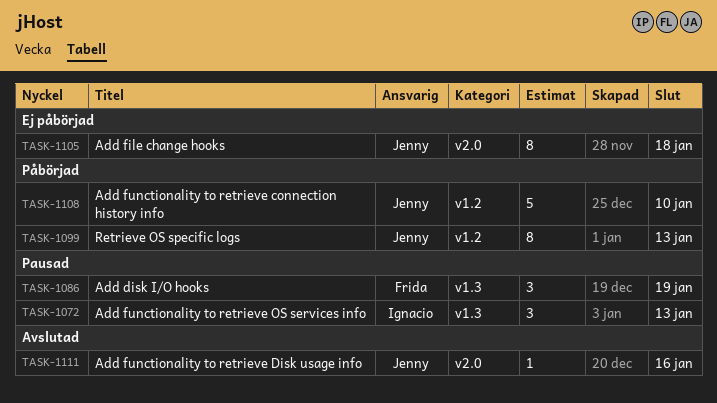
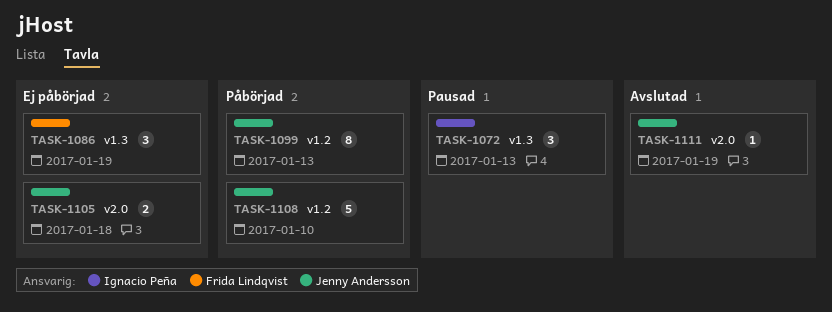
TASK-1086, status: Pausad -> Ej påbörjad
TASK-1105, estimate: 8 -> 2
TASK-1111, due: Jan 16 -> Jan 19

